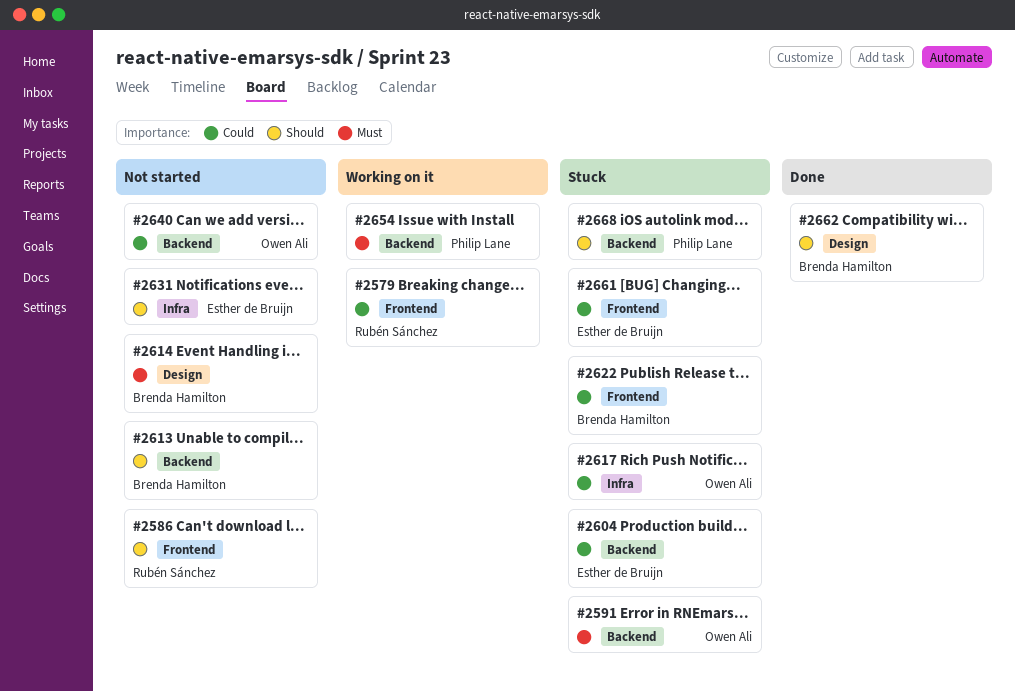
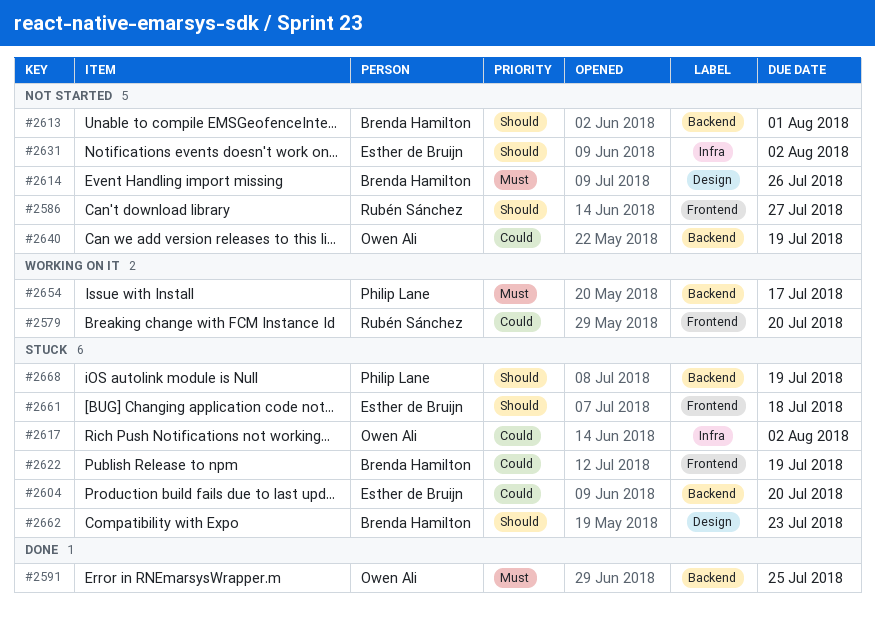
#2591, status: Stuck -> Done
#2661, priority: Could -> Should
#2662, status: Done -> Stuck

